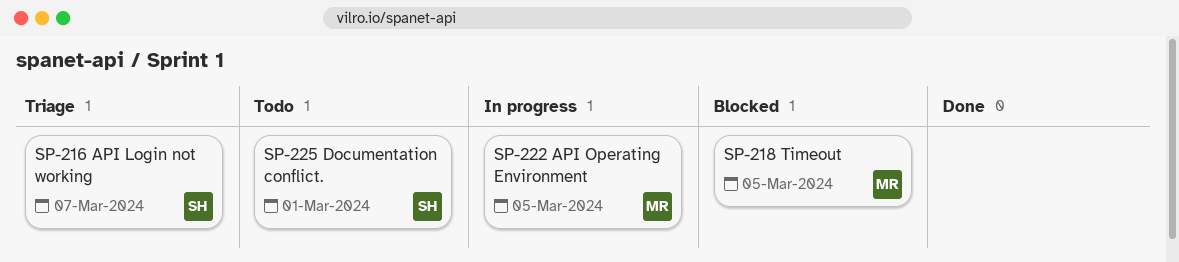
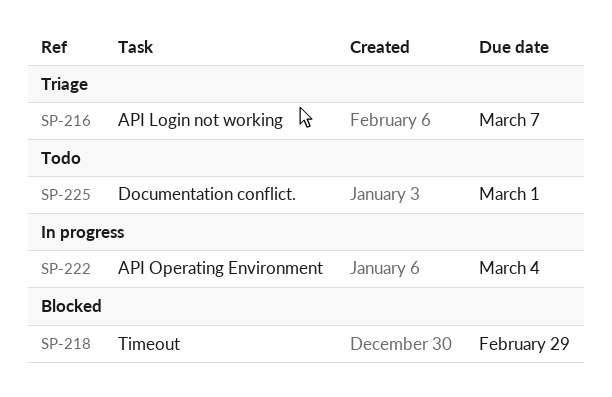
SP-218, due: Mar 5 -> Feb 29
SP-222, due: Mar 5 -> Mar 4

